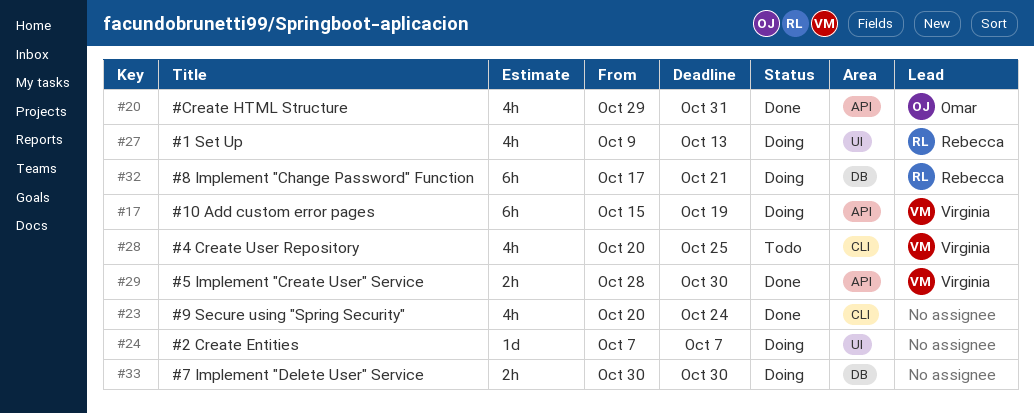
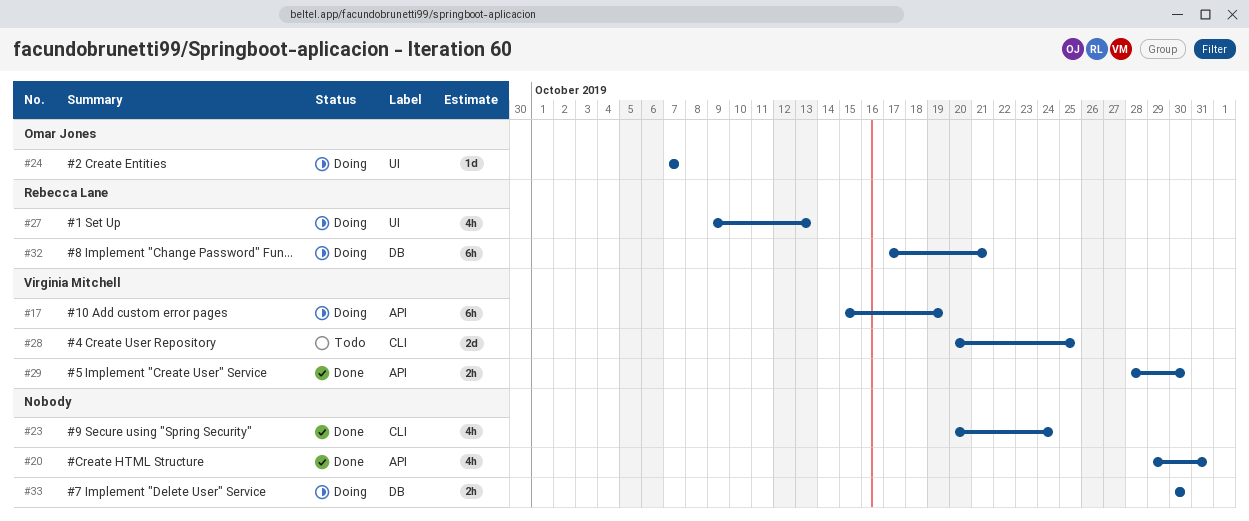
#20, owner: Omar Jones -> none
#24, owner: none -> Omar Jones
#28, estimate: 4h -> 2d

